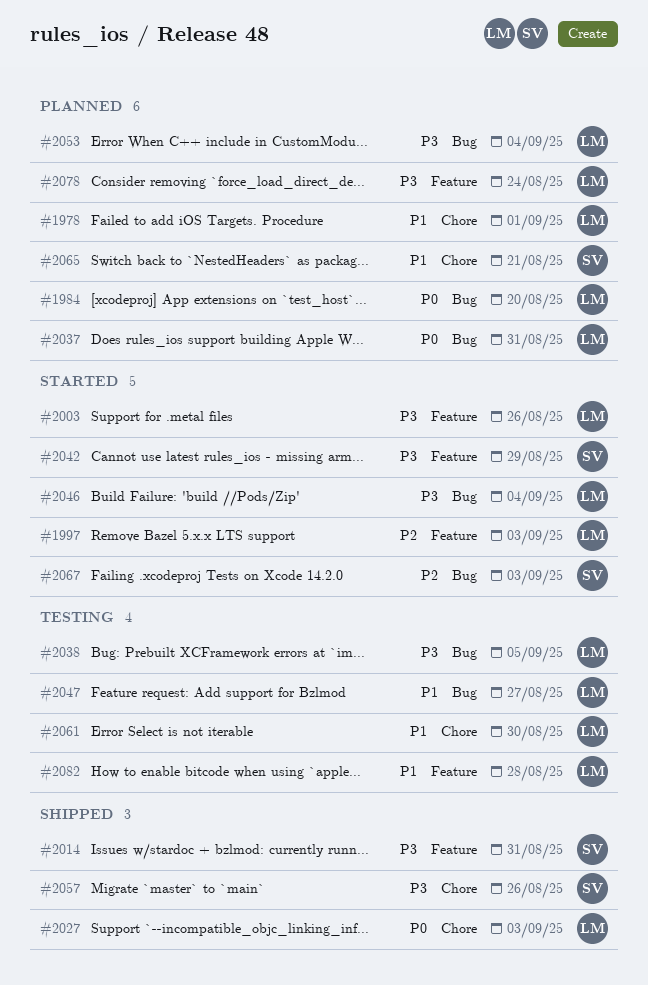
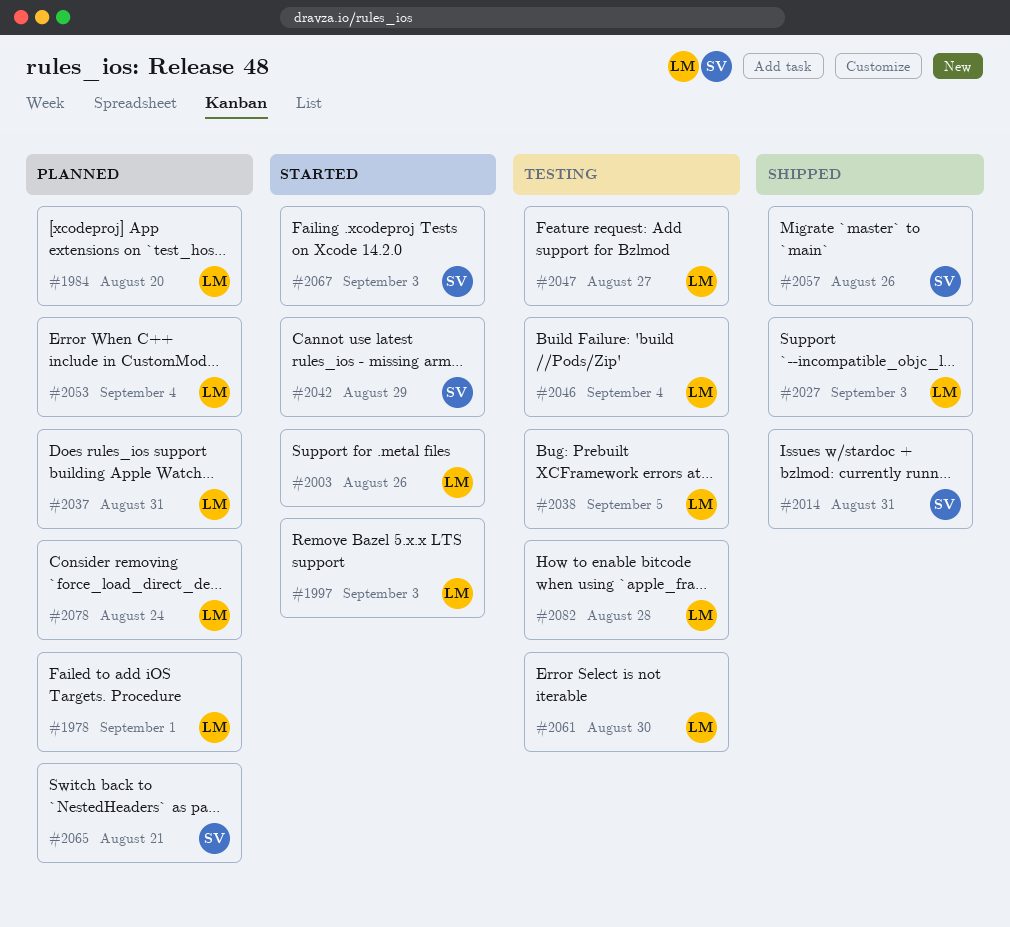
#2046, status: Started -> Testing

